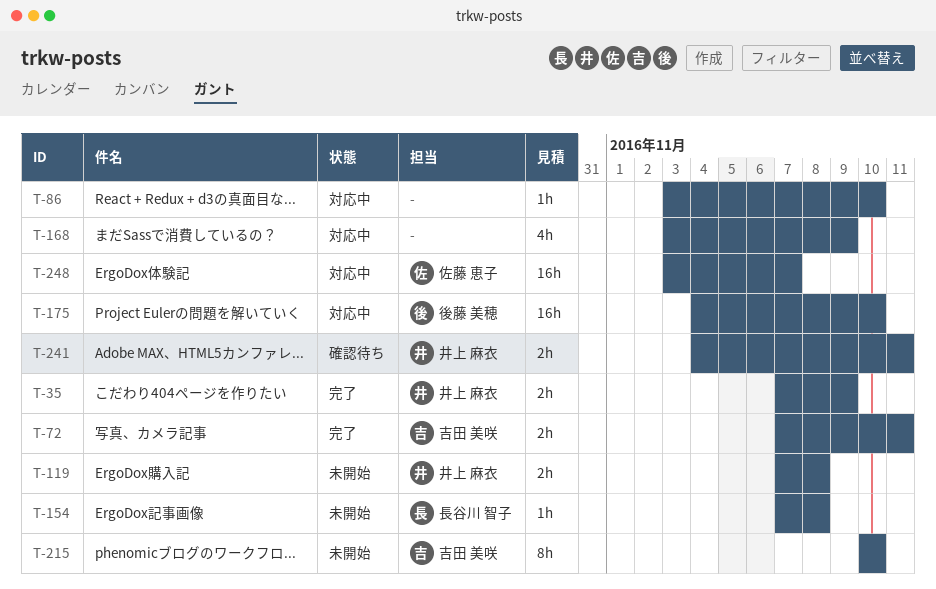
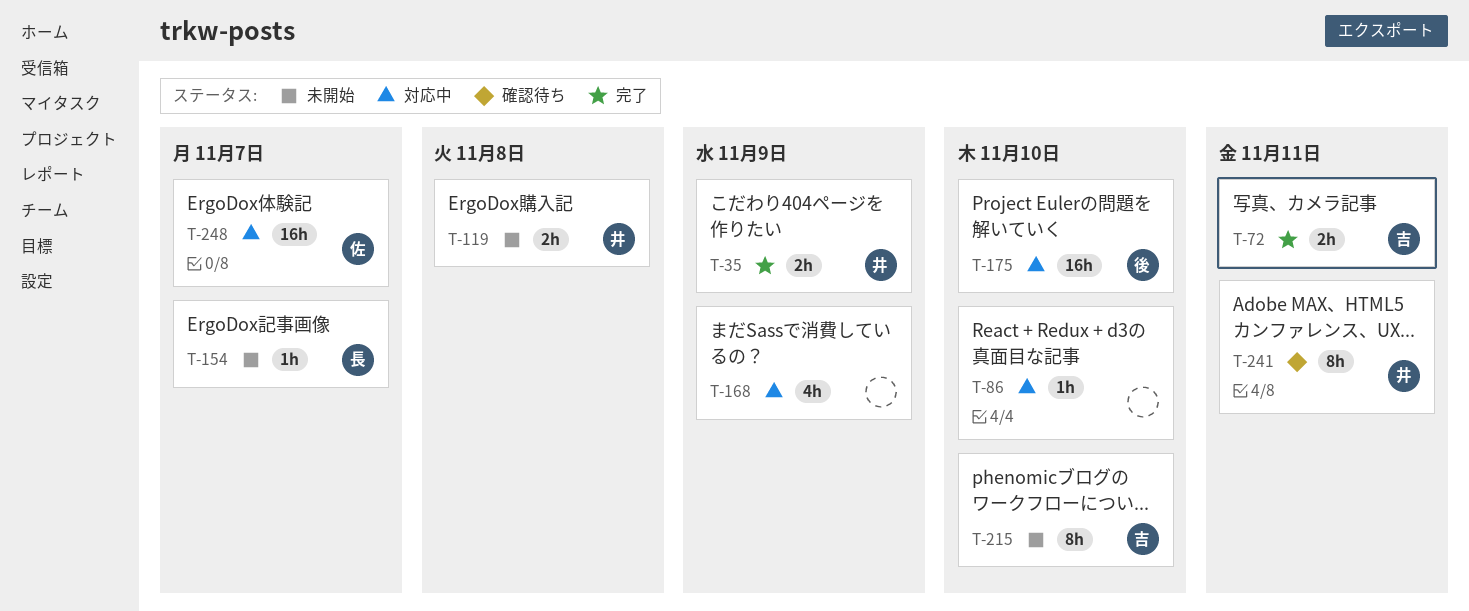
T-154, due: Nov 8 -> Nov 7
T-241, estimate: 2h -> 8h

